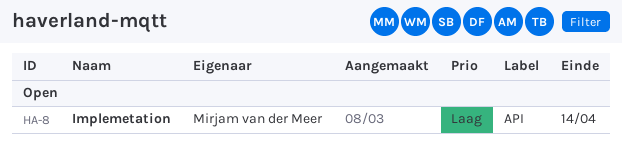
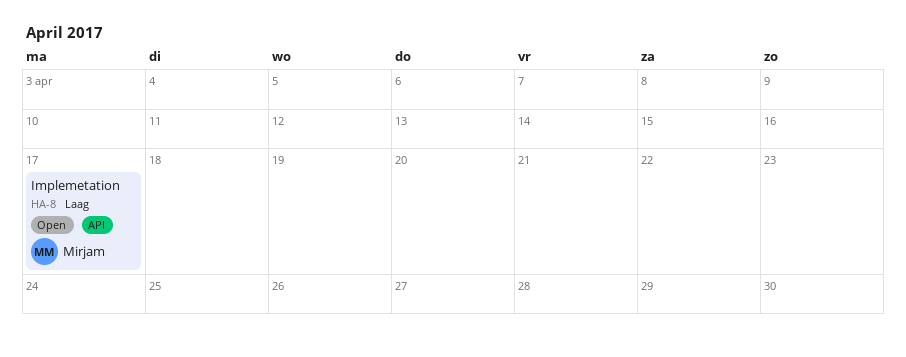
HA-8, due: Apr 14 -> Apr 17

